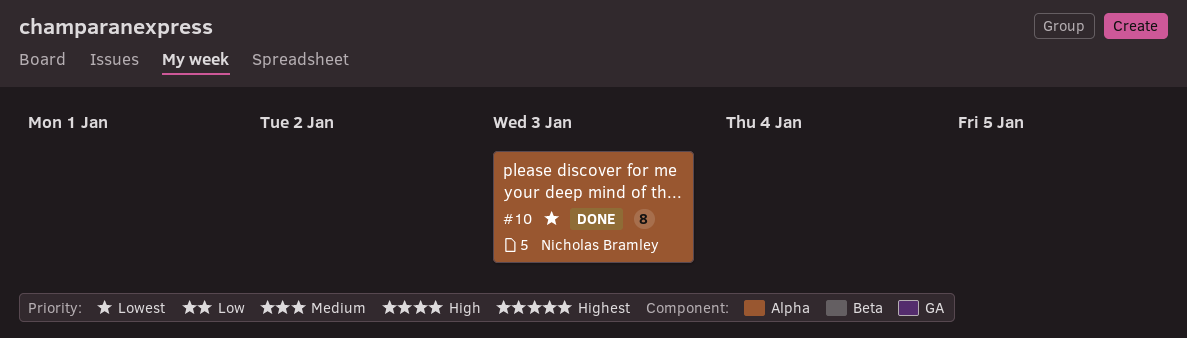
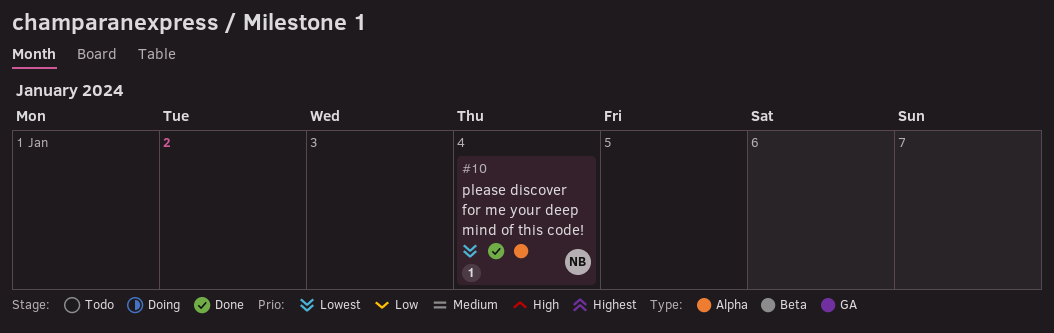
#10, estimate: 8 -> 1
#10, due: Jan 3 -> Jan 4

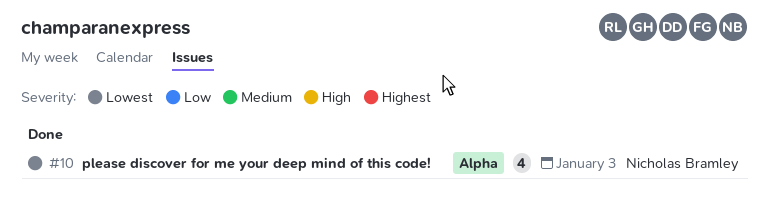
#10, estimate: 1 -> 4
#10, due: Jan 4 -> Jan 3

